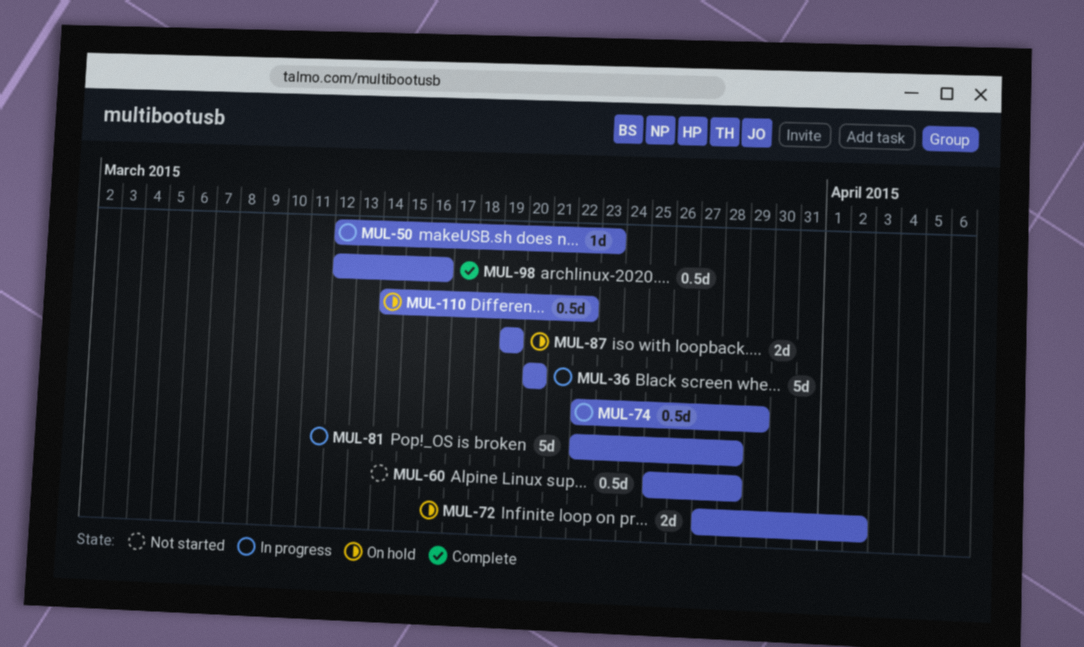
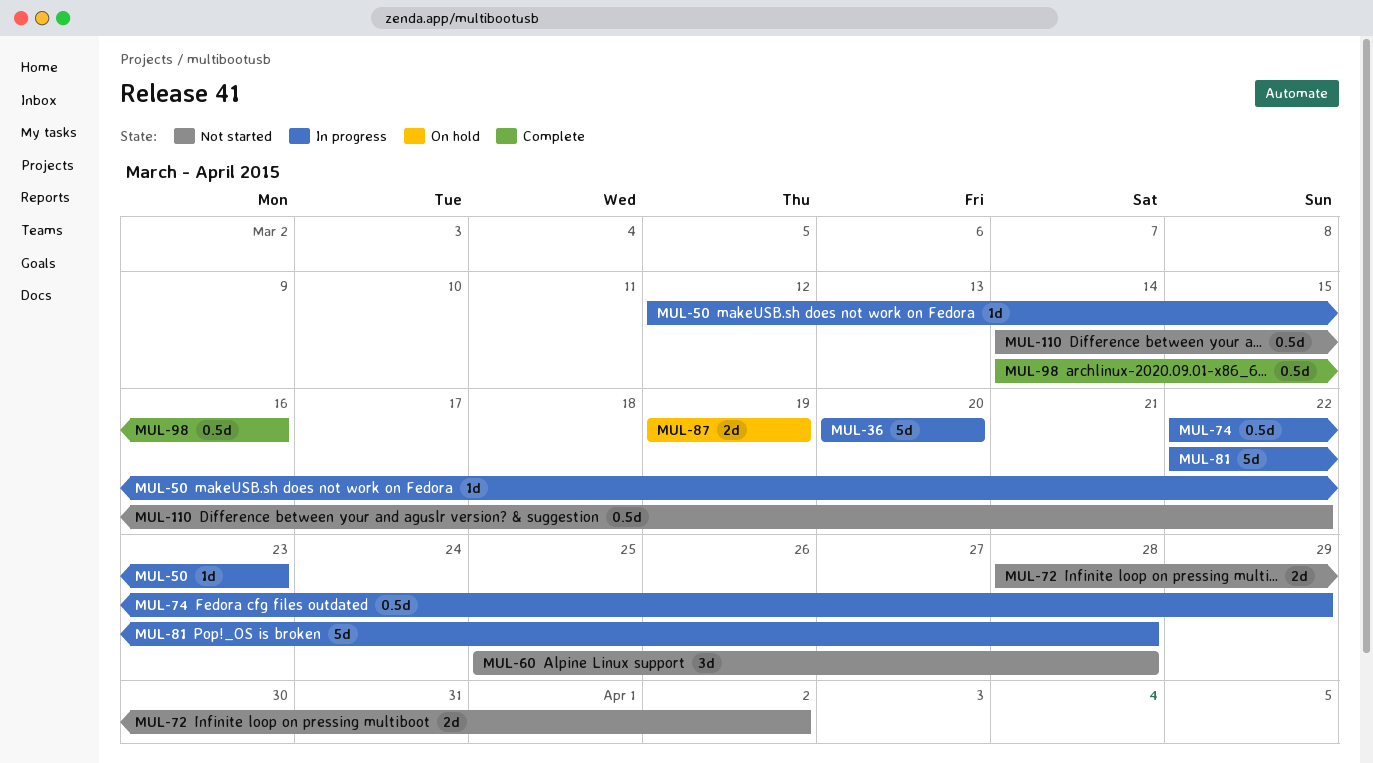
MUL-60, estimate: 0.5d -> 3d
MUL-72, status: On hold -> Not started
MUL-72, start: Mar 27 -> Mar 28
MUL-98, start: Mar 12 -> Mar 14
MUL-110, status: On hold -> Not started

